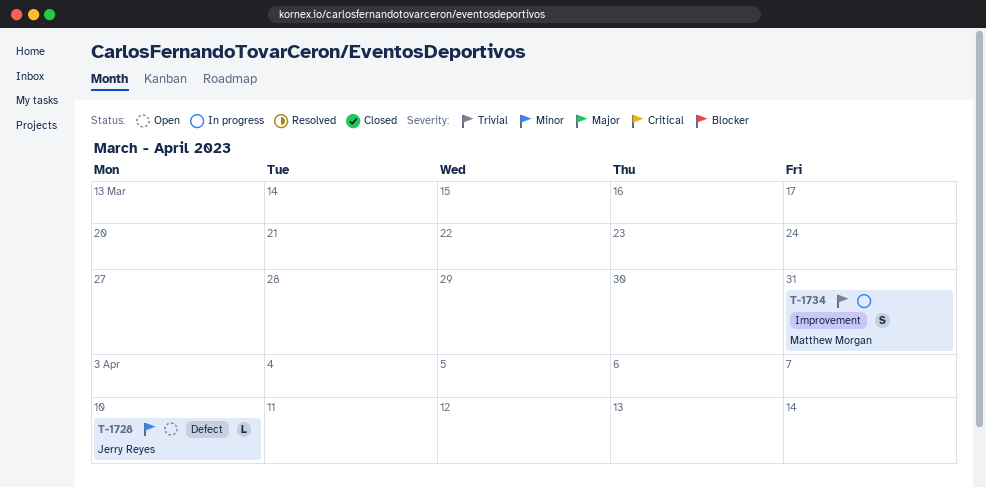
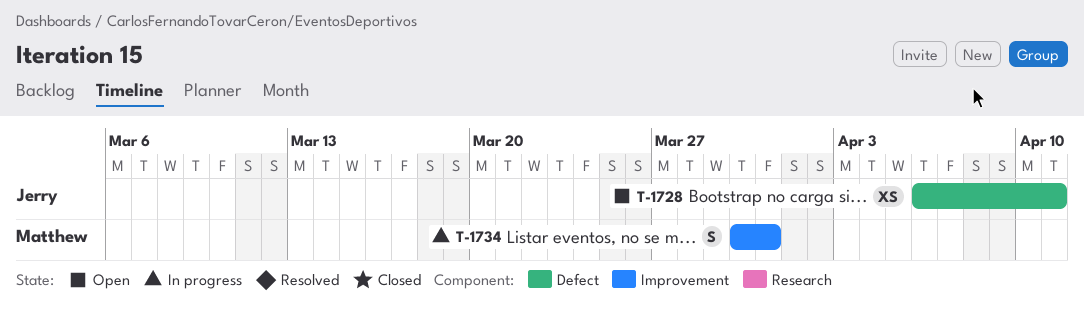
T-1728, estimate: L -> XS
T-1728, due: Apr 10 -> Apr 11

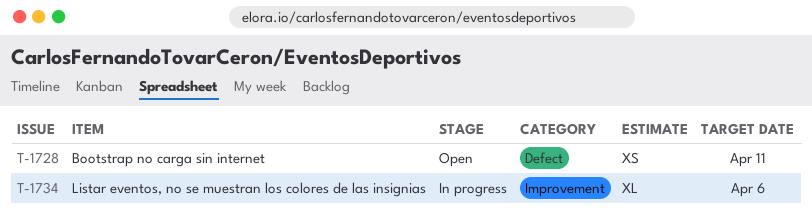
T-1734, estimate: S -> XL
T-1734, due: Mar 31 -> Apr 6

